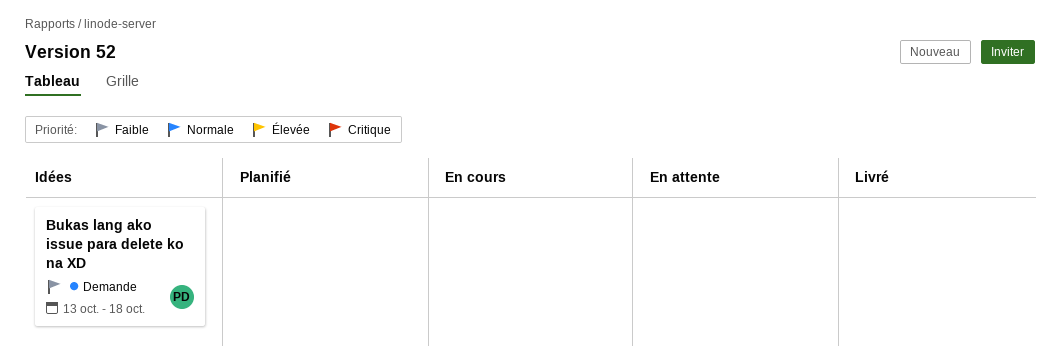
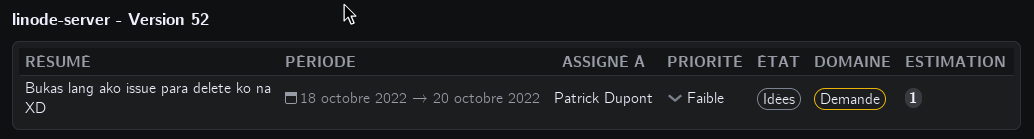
Bukas lang ako issue para delete ko na XD, start: Oct 13 -> Oct 18
Bukas lang ako issue para delete ko na XD, due: Oct 18 -> Oct 20

